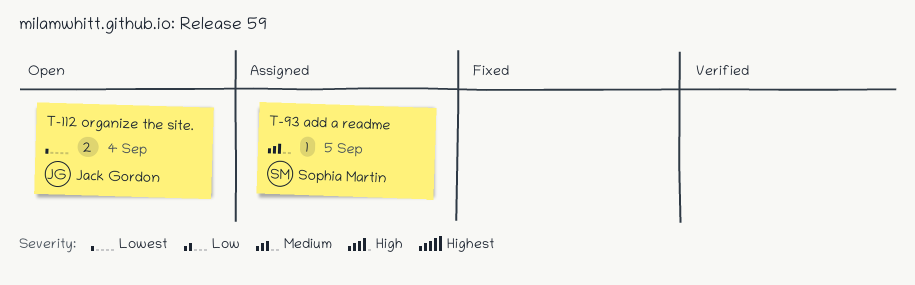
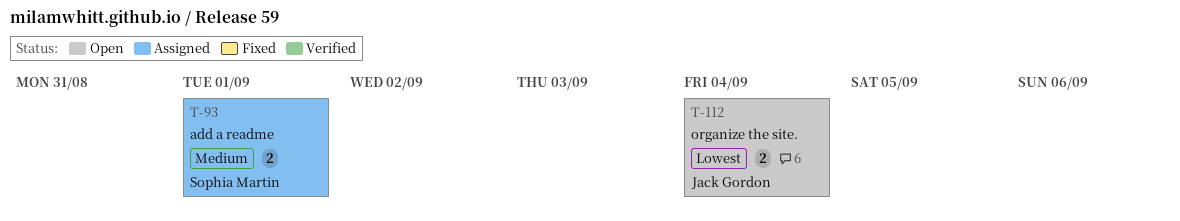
T-93, estimate: 1 -> 2
T-93, due: Sep 5 -> Sep 1

